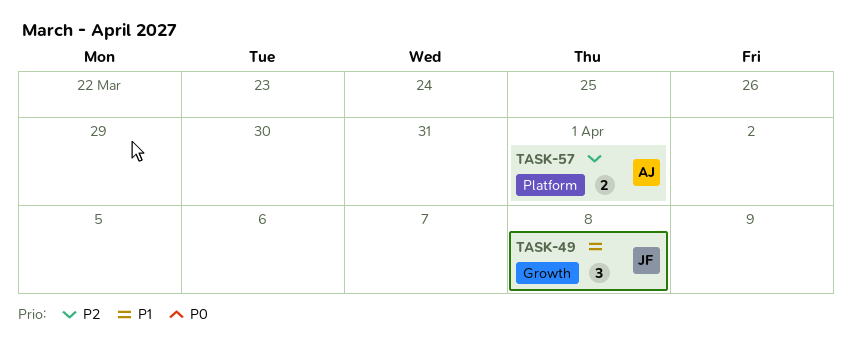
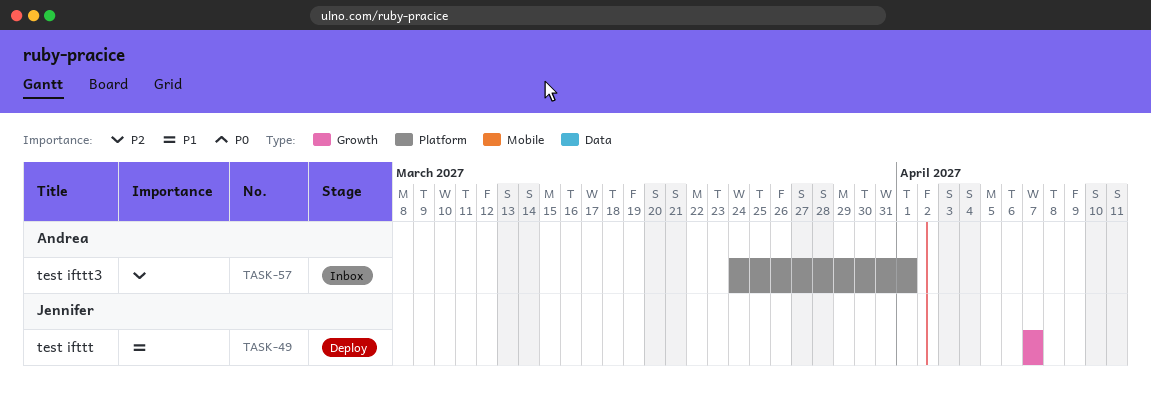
TASK-49, due: Apr 8 -> Apr 7

